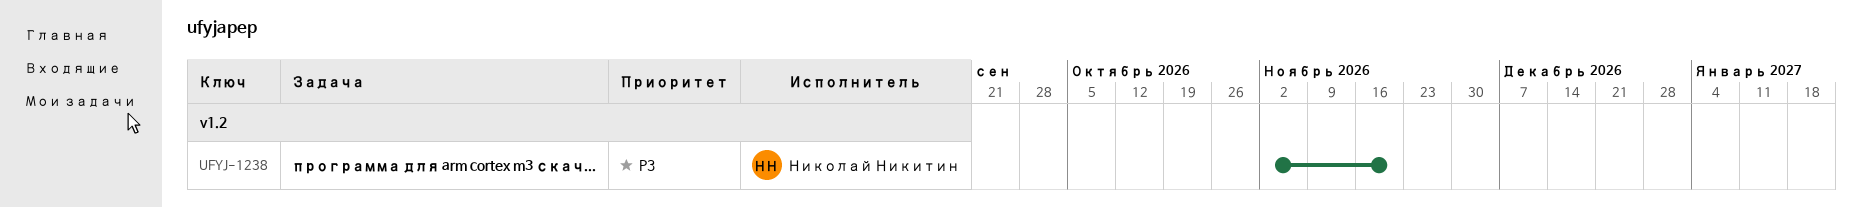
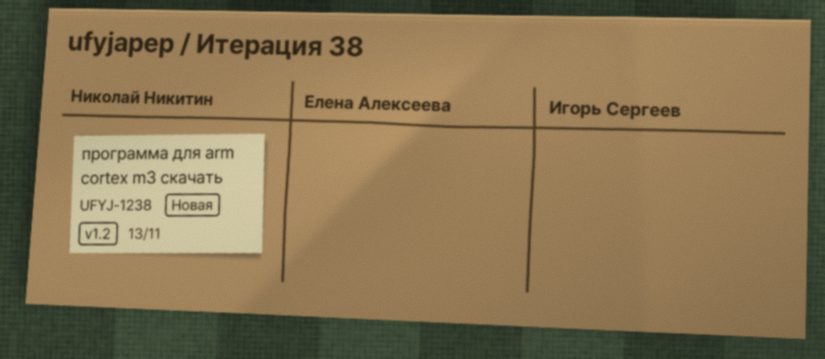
UFYJ-1238, due: Nov 20 -> Nov 13

